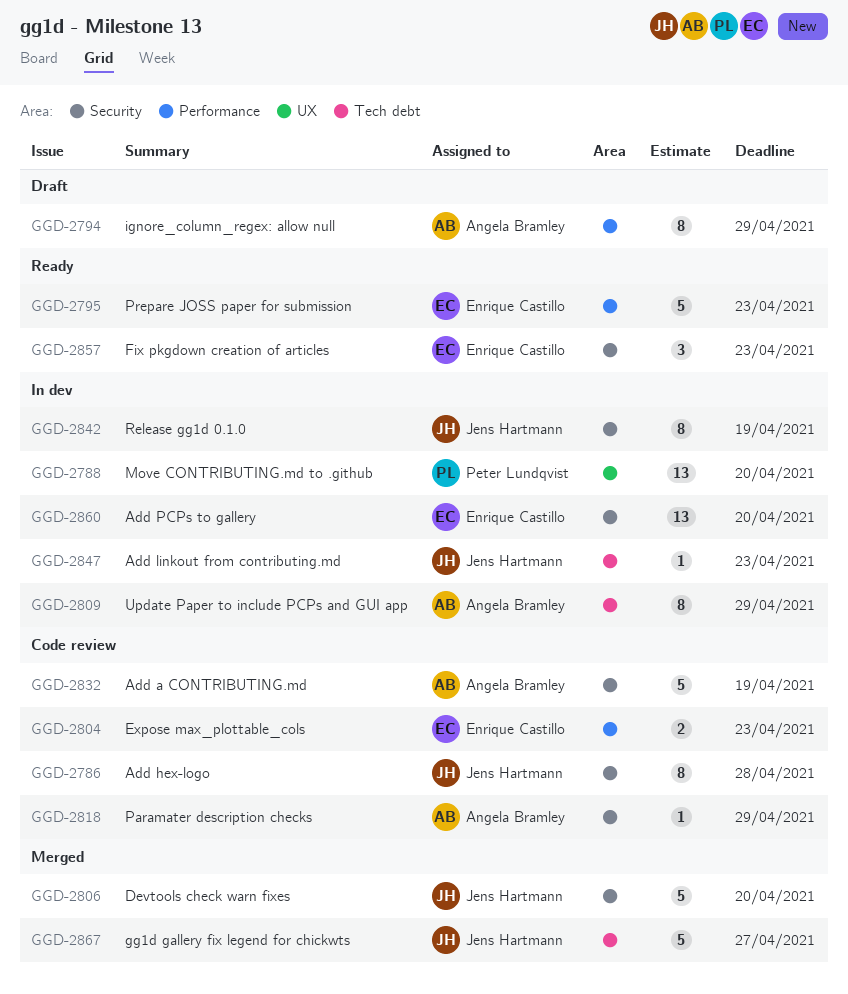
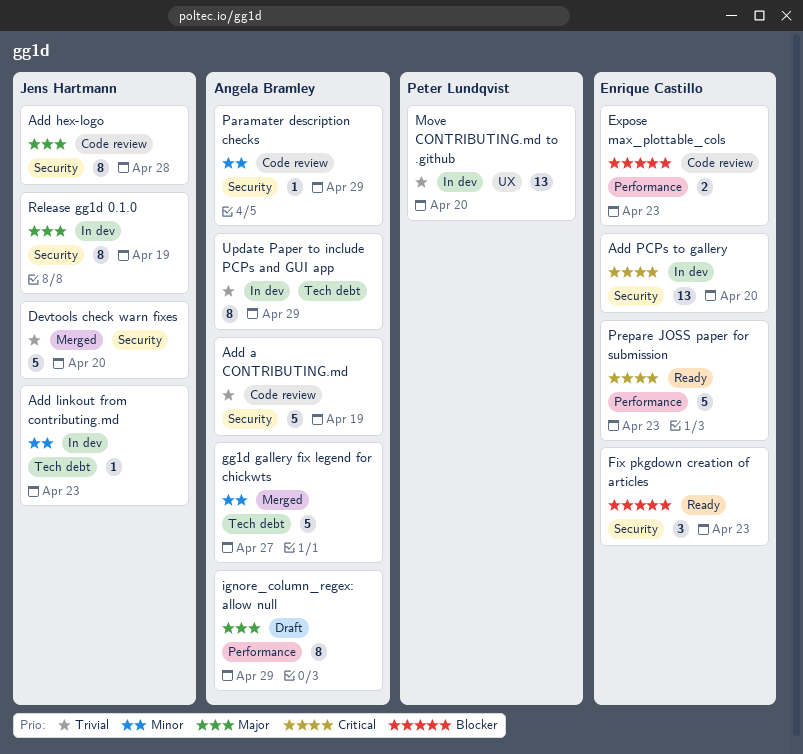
gg1d gallery fix legend for chickwts, owner: Jens Hartmann -> Angela Bramley

